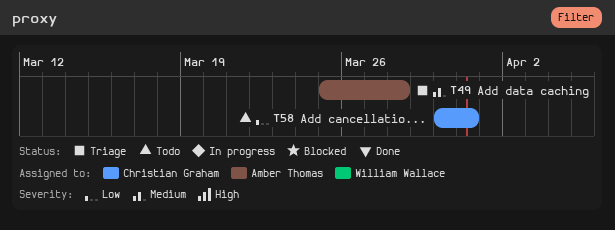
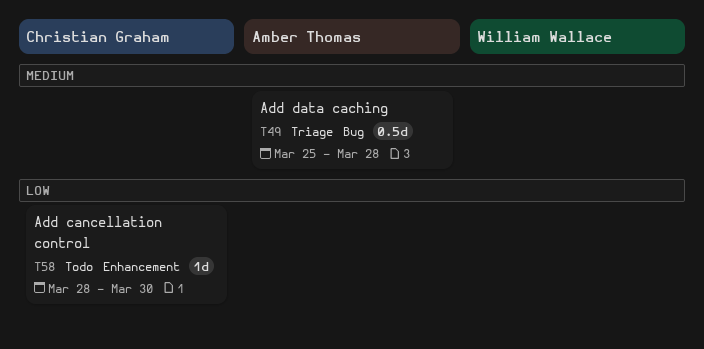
T58, start: Mar 30 -> Mar 28
T58, due: Mar 31 -> Mar 30

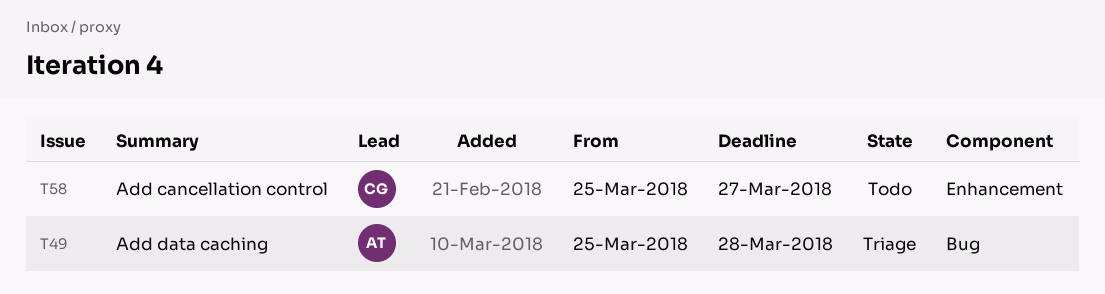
T58, start: Mar 28 -> Mar 25
T58, due: Mar 30 -> Mar 27

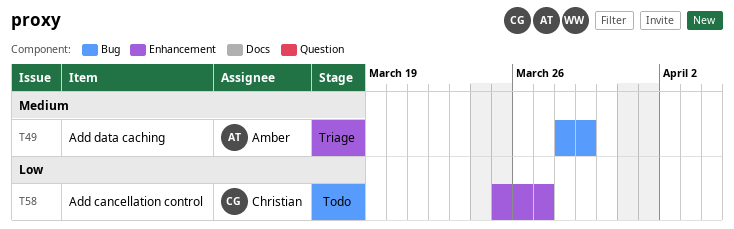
T49, start: Mar 25 -> Mar 28
T49, due: Mar 28 -> Mar 29

